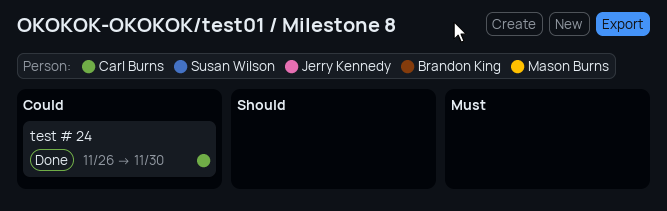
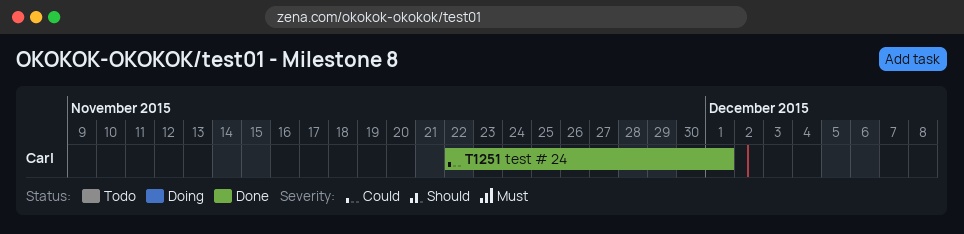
test # 24, start: Nov 26 -> Nov 22
test # 24, due: Nov 30 -> Dec 1

